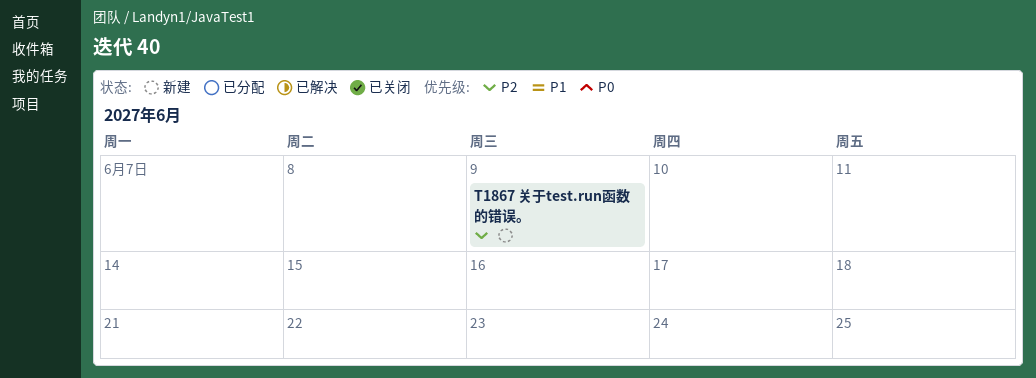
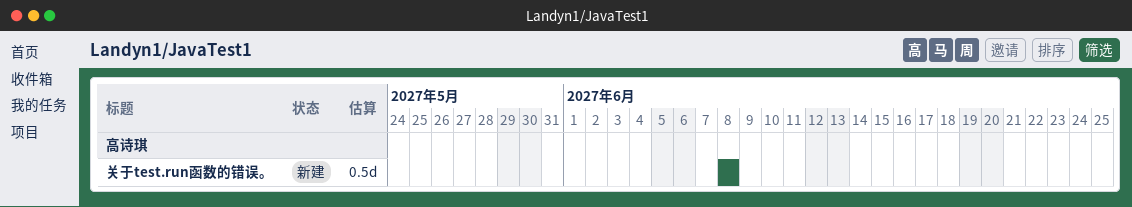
关于test.run函数的错误。, due: Jun 9 -> Jun 8

